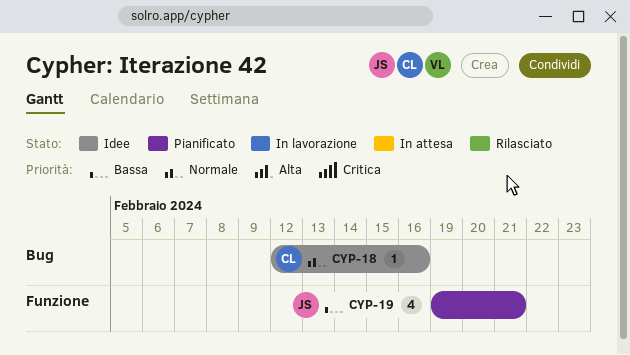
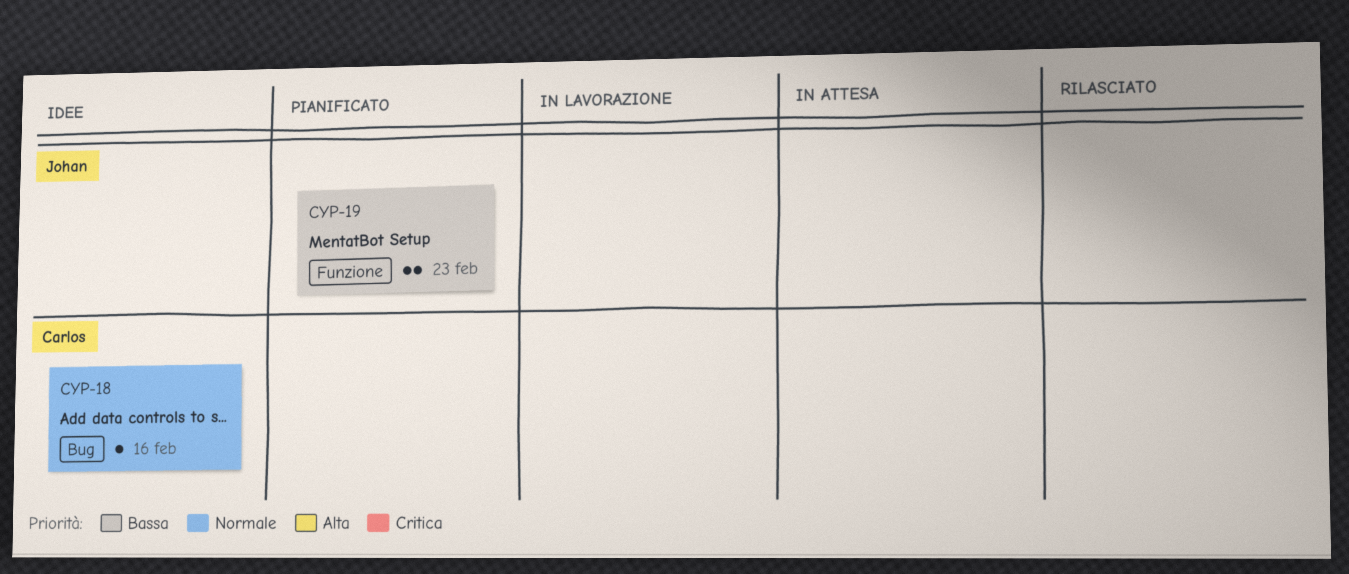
CYP-19, estimate: 4 -> 2
CYP-19, due: Feb 21 -> Feb 23

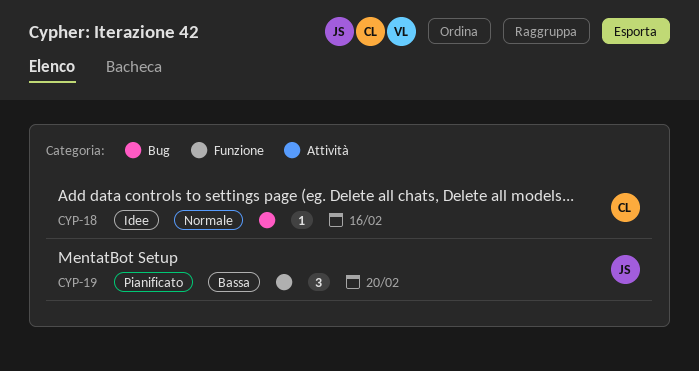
CYP-19, estimate: 2 -> 3
CYP-19, due: Feb 23 -> Feb 20

